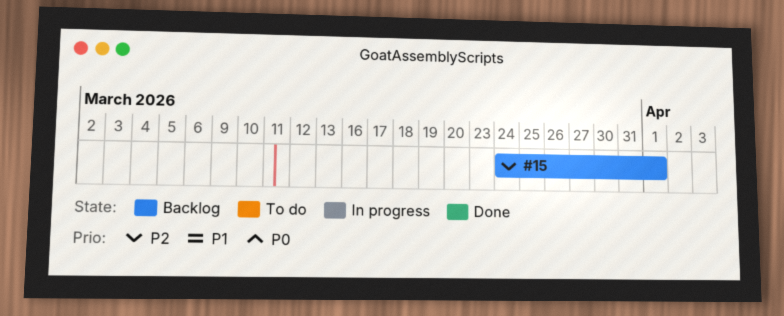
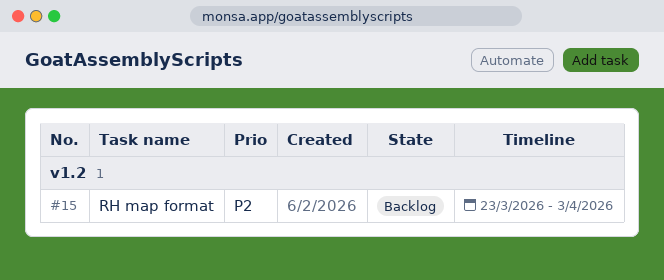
#15, start: Mar 24 -> Mar 23
#15, due: Apr 1 -> Apr 3

